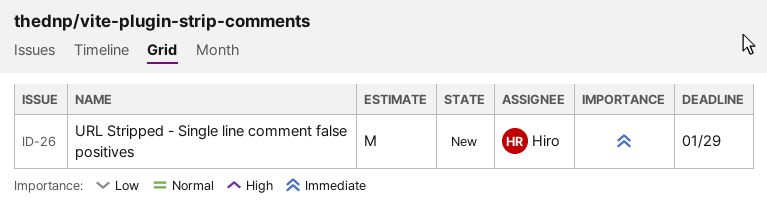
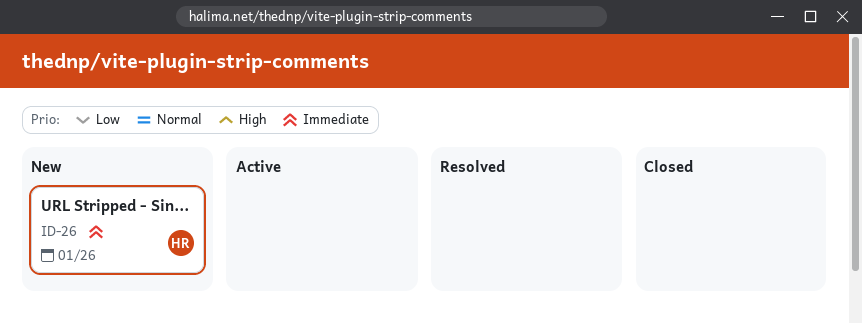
ID-26, due: Jan 29 -> Jan 26

